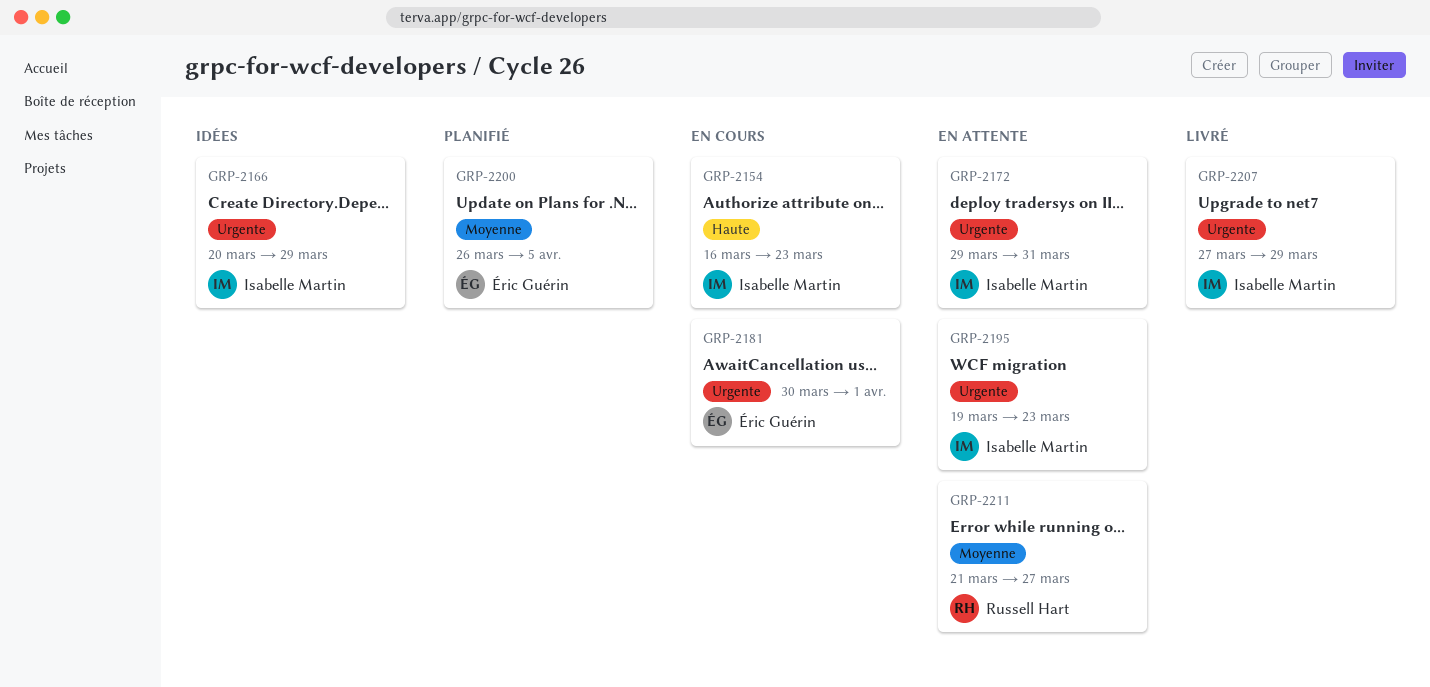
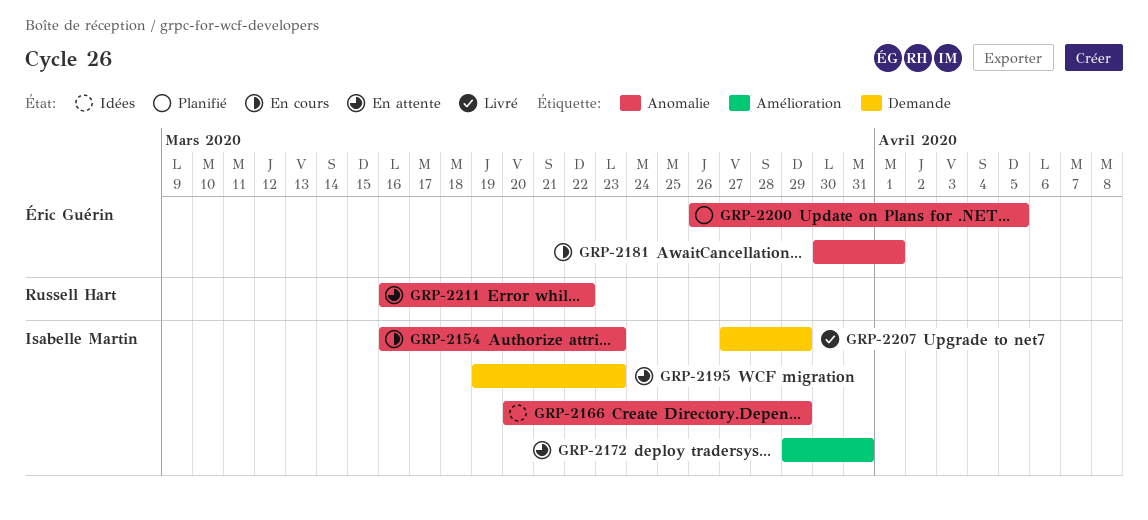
GRP-2211, start: Mar 21 -> Mar 16
GRP-2211, due: Mar 27 -> Mar 22

